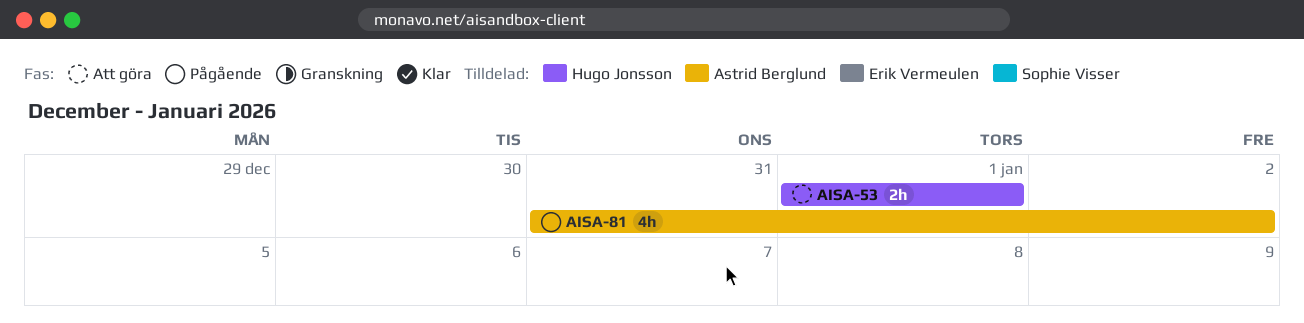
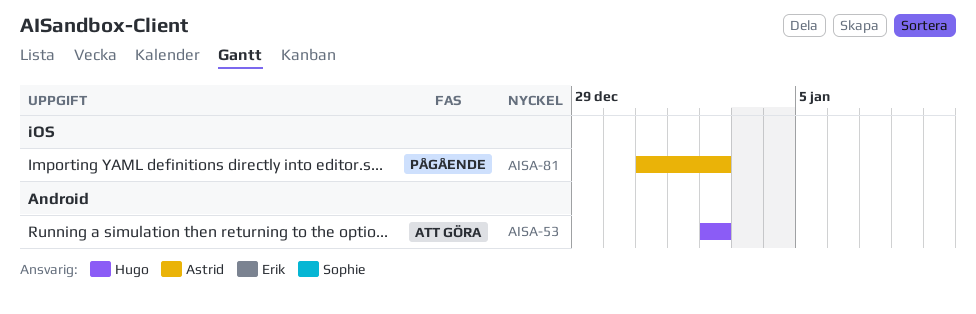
AISA-53, start: Jan 1 -> Jan 2
AISA-53, due: Jan 1 -> Jan 2

